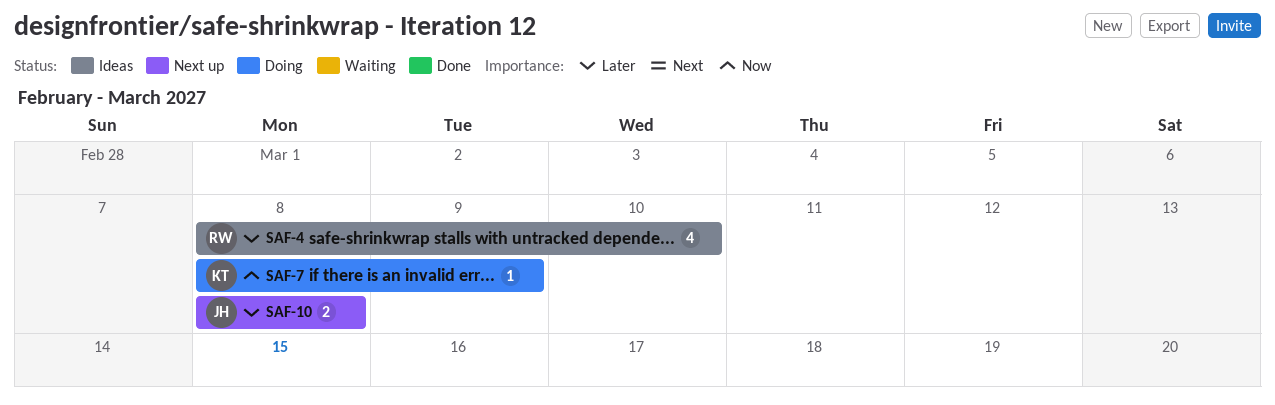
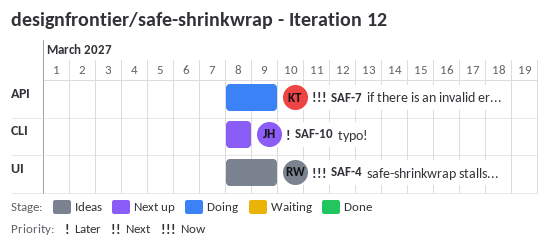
SAF-4, priority: Later -> Now
SAF-4, due: Mar 10 -> Mar 9

